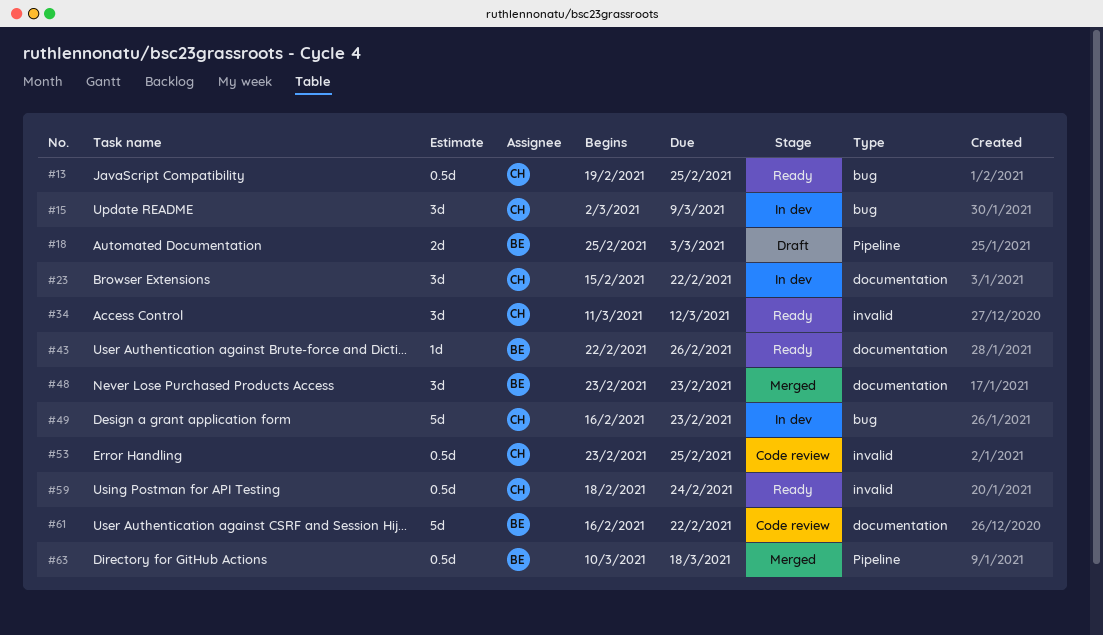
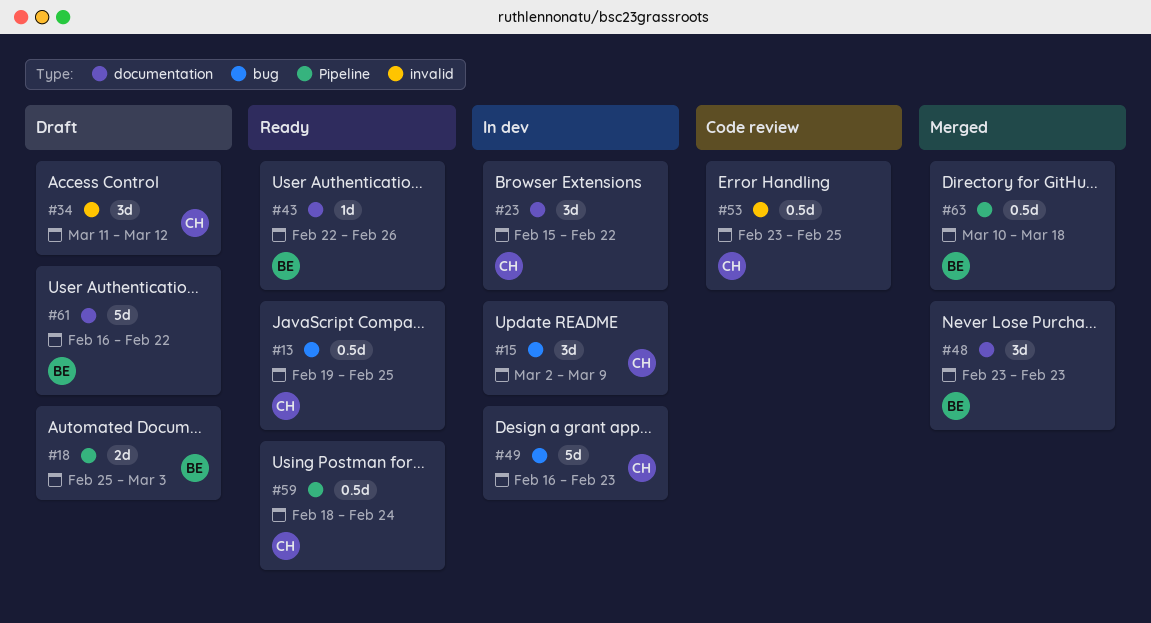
#34, status: Ready -> Draft
#59, label: invalid -> Pipeline
#61, status: Code review -> Draft

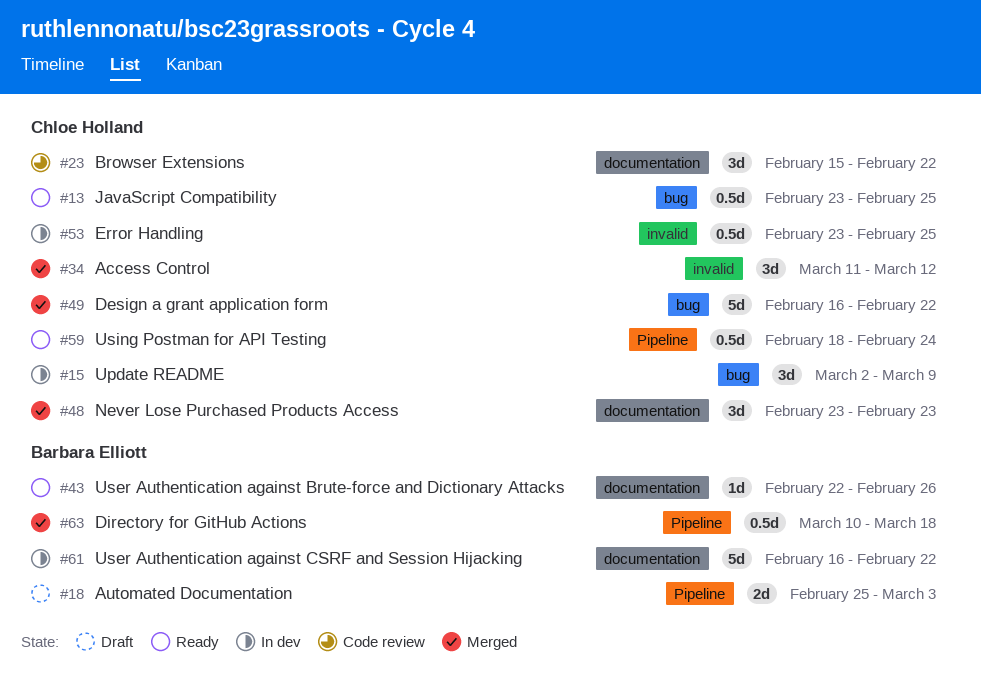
#13, start: Feb 19 -> Feb 23
#23, status: In dev -> Code review
#34, status: Draft -> Merged
#48, owner: Barbara Elliott -> Chloe Holland
#49, status: In dev -> Merged
#49, due: Feb 23 -> Feb 22
#53, status: Code review -> In dev
#61, status: Draft -> In dev

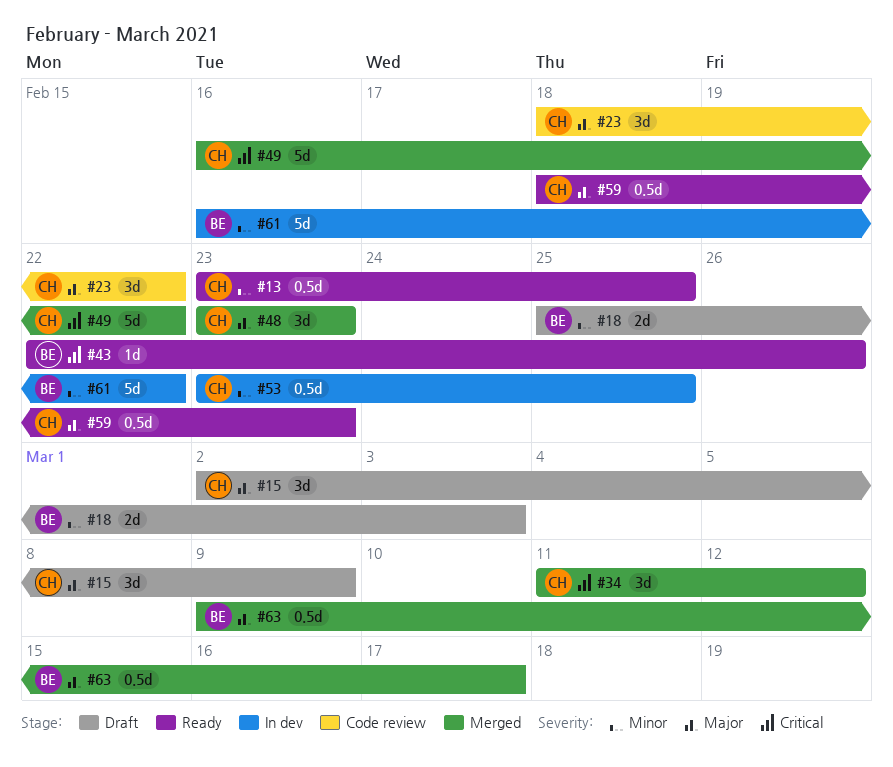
#15, status: In dev -> Draft
#23, start: Feb 15 -> Feb 18
#59, due: Feb 24 -> Feb 23
#63, start: Mar 10 -> Mar 9
#63, due: Mar 18 -> Mar 17

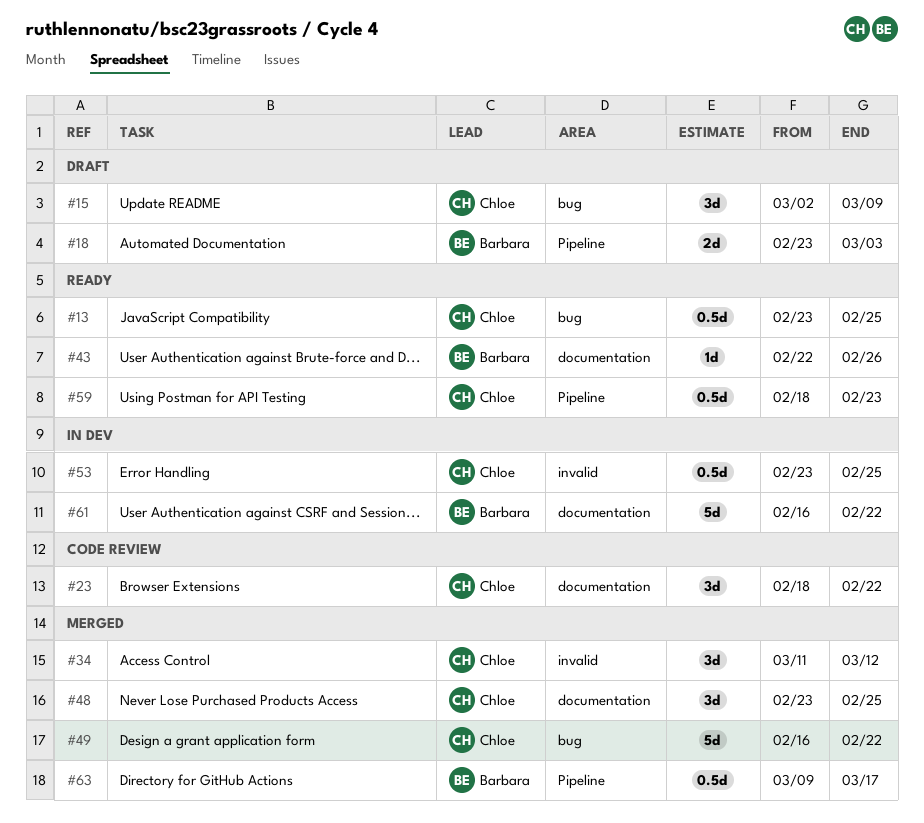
#18, start: Feb 25 -> Feb 23
#48, due: Feb 23 -> Feb 25

